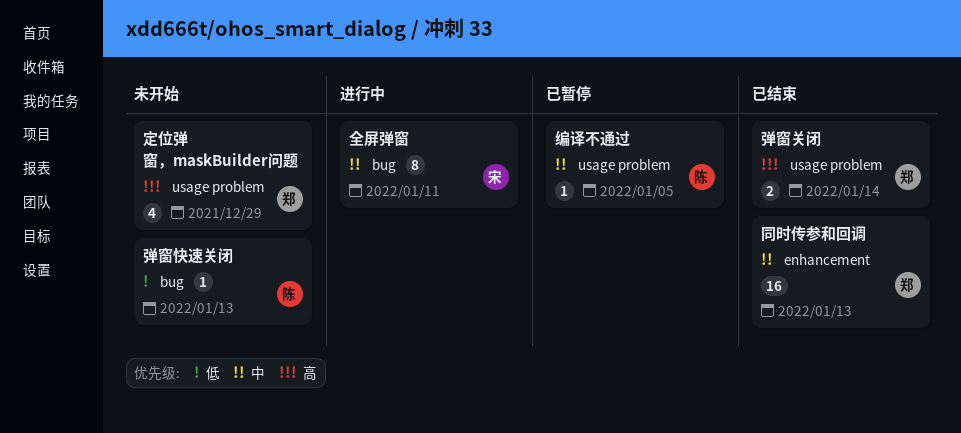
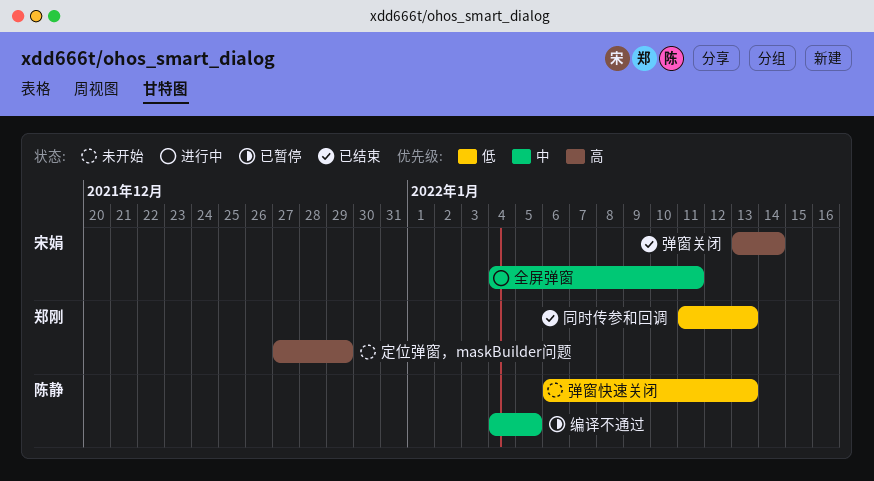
同时传参和回调, priority: 中 -> 低
弹窗关闭, owner: 郑刚 -> 宋娟

